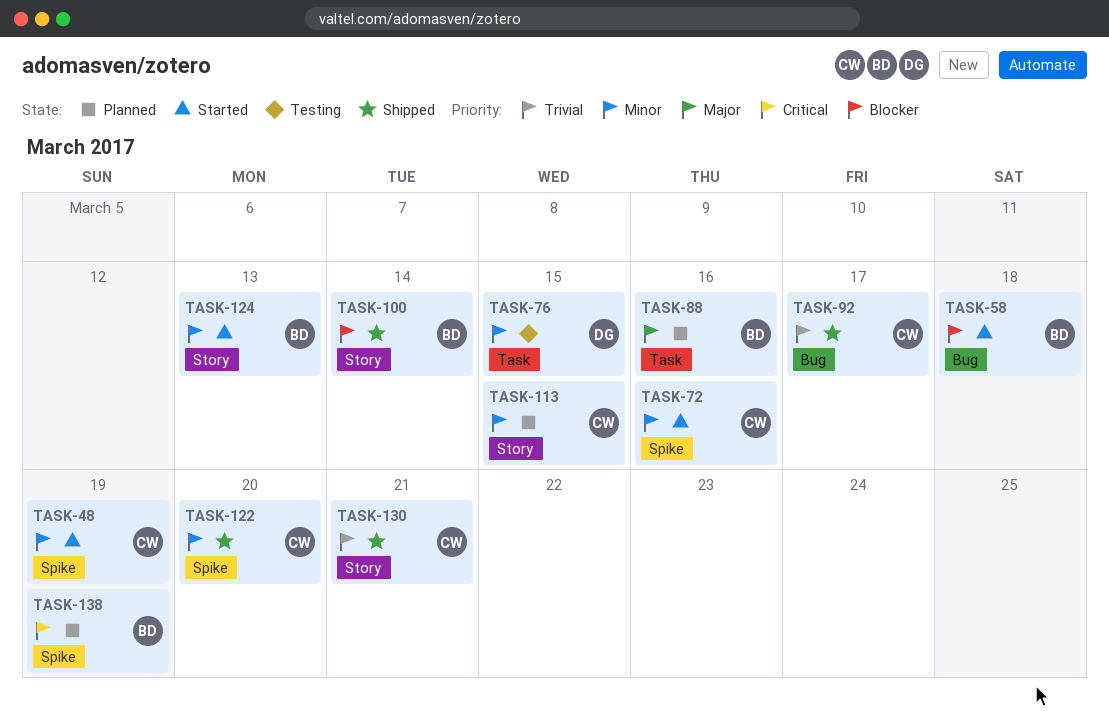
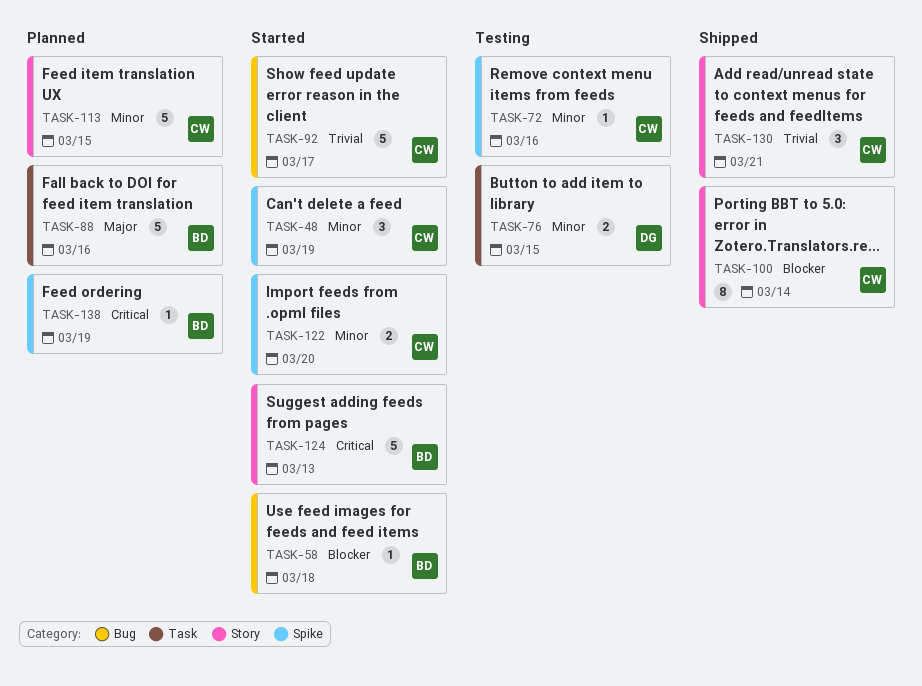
TASK-72, status: Started -> Testing
TASK-92, status: Shipped -> Started
TASK-100, owner: BD -> CW
TASK-122, status: Shipped -> Started
TASK-124, priority: Minor -> Critical

